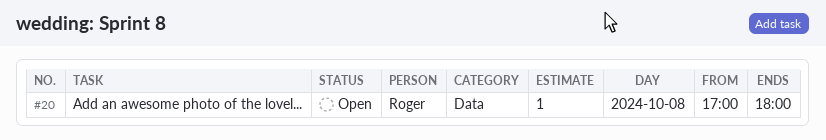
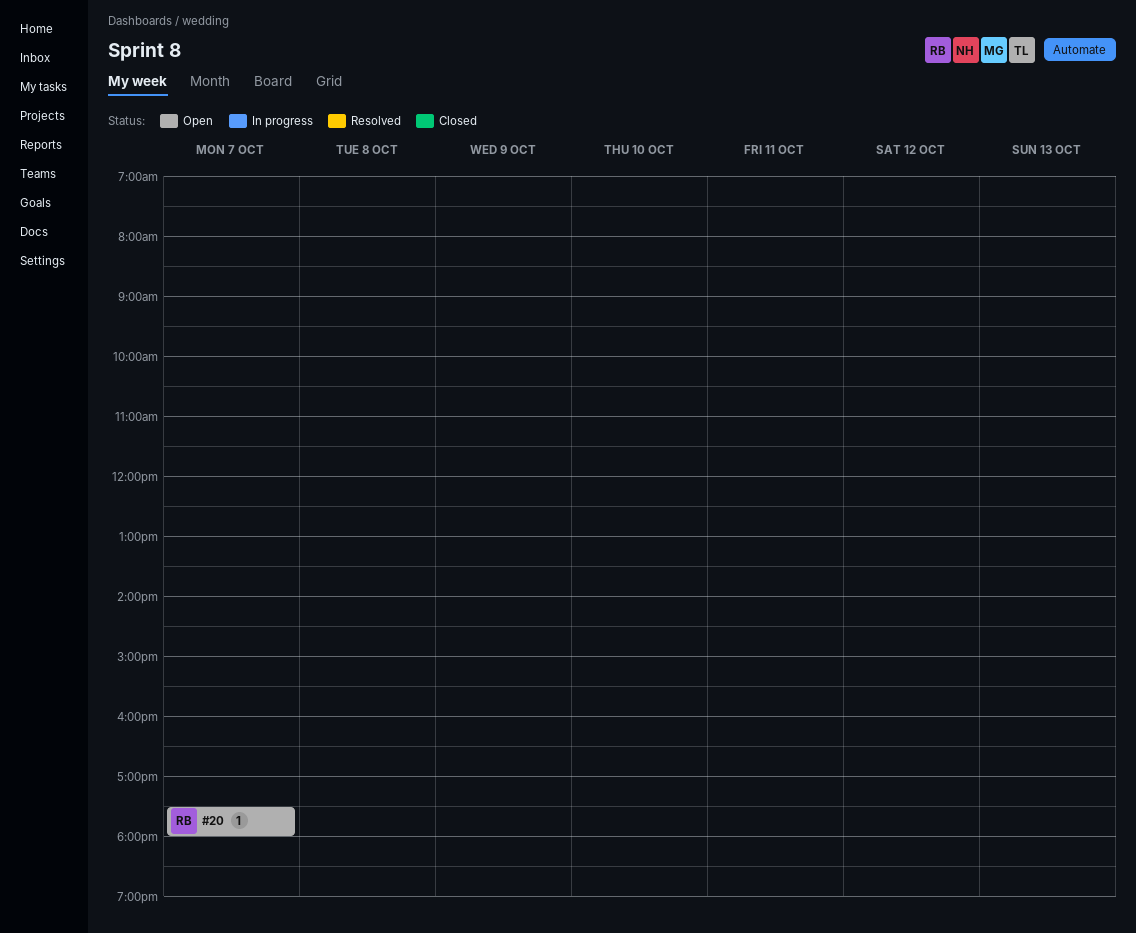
#20, day: Oct 8 -> Oct 7
#20, begins: 17:00 -> 17:30

